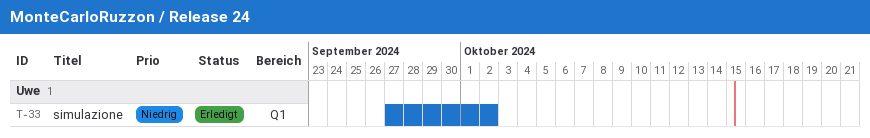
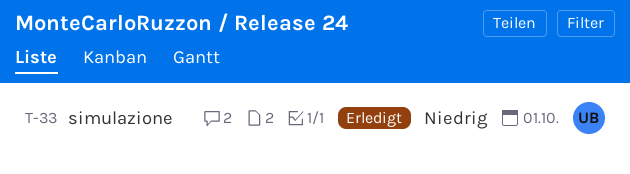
T-33, due: Oct 2 -> Oct 1

